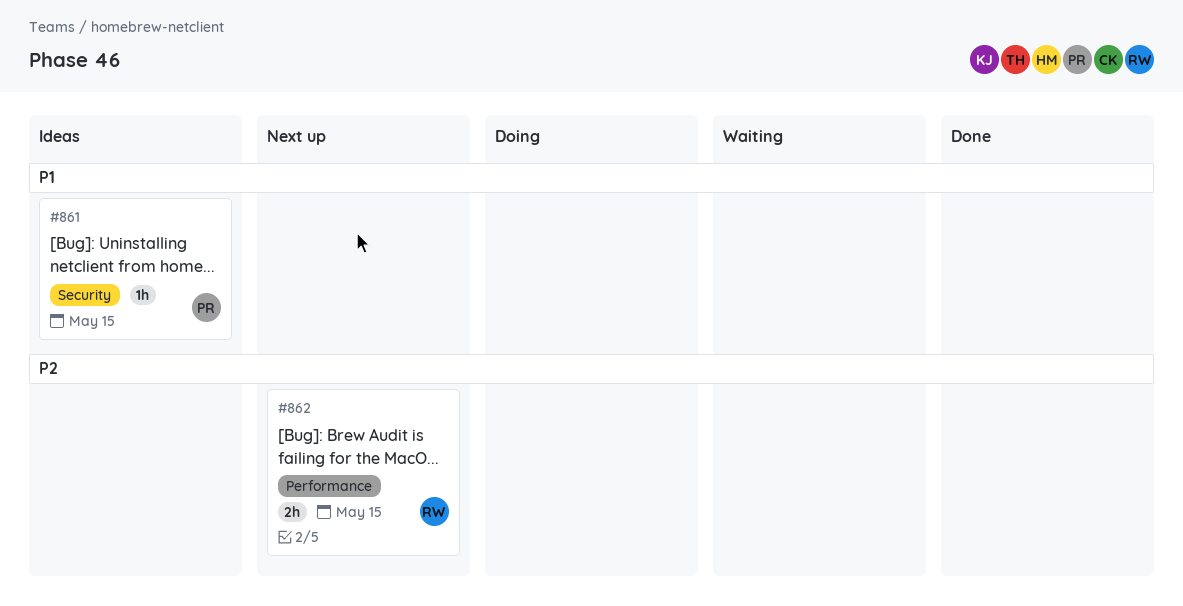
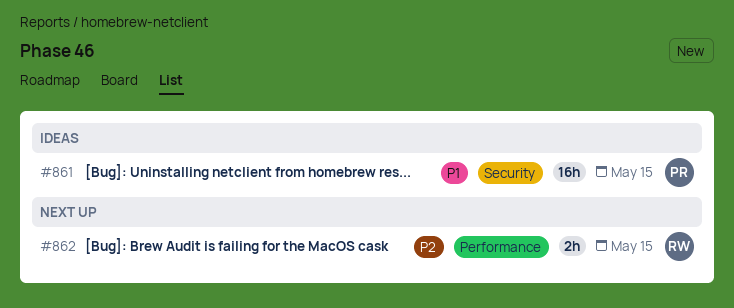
#861, estimate: 1h -> 16h

